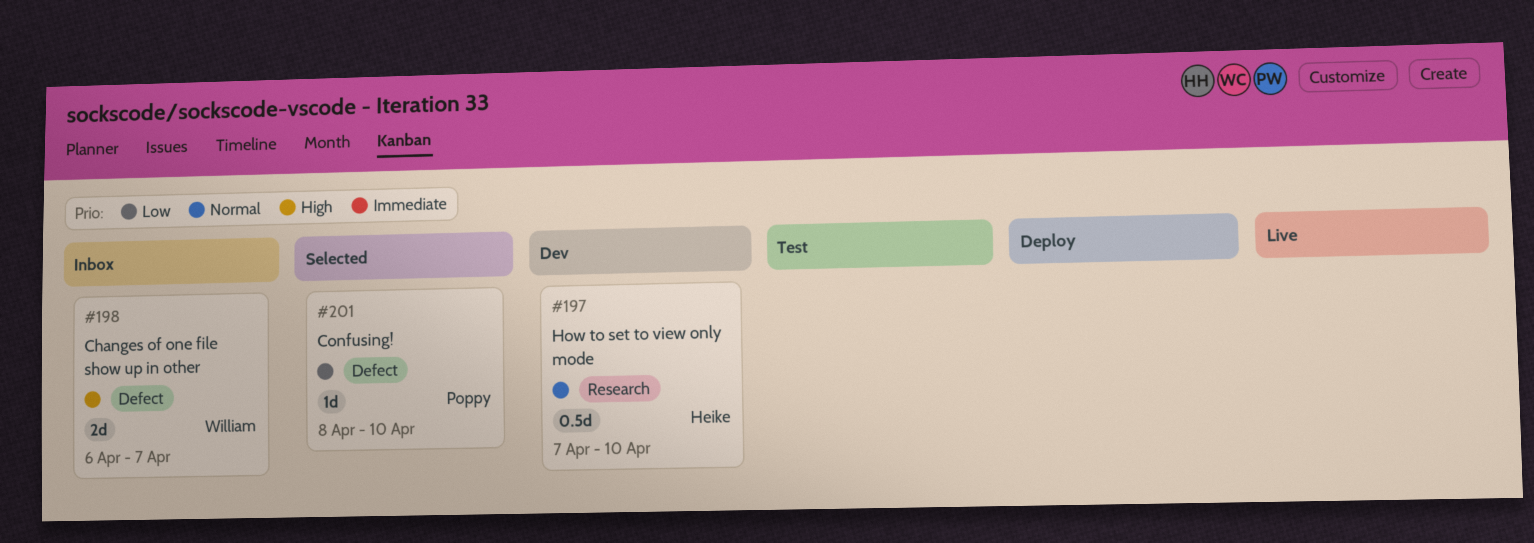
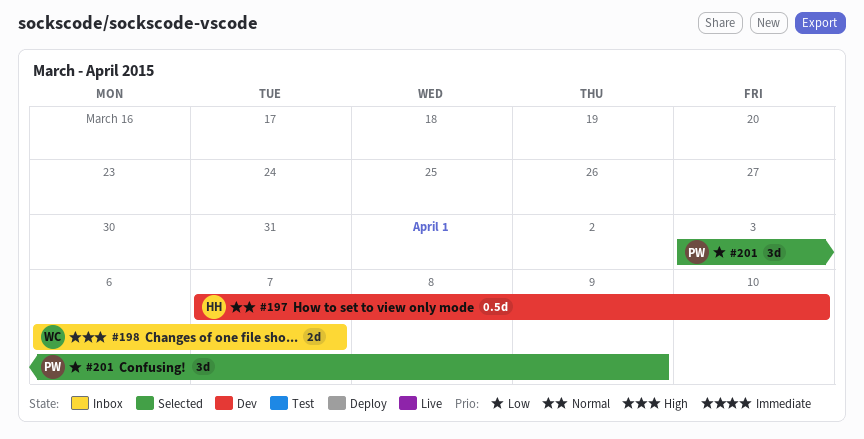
#201, estimate: 1d -> 3d
#201, start: Apr 8 -> Apr 3
#201, due: Apr 10 -> Apr 9

